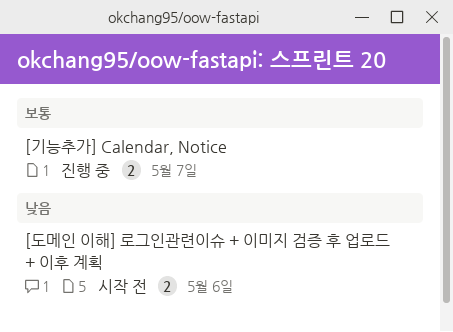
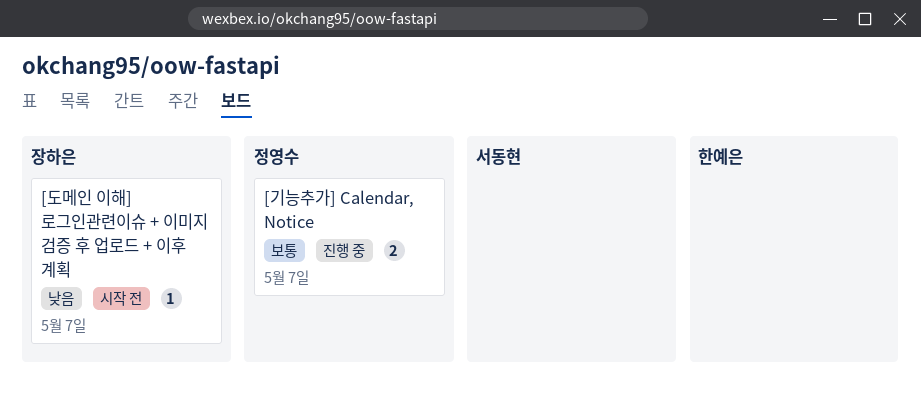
[도메인 이해] 로그인관련이슈 + 이미지 검증 후 업로드 + 이후 계획, estimate: 2 -> 1
[도메인 이해] 로그인관련이슈 + 이미지 검증 후 업로드 + 이후 계획, due: May 6 -> May 7

